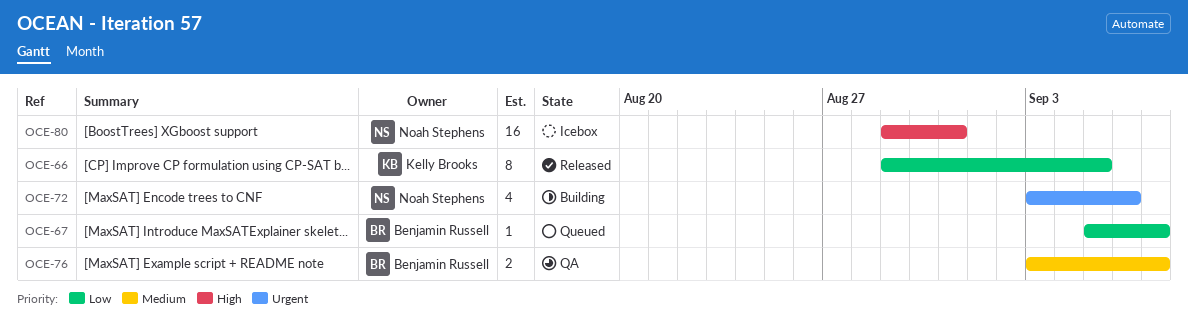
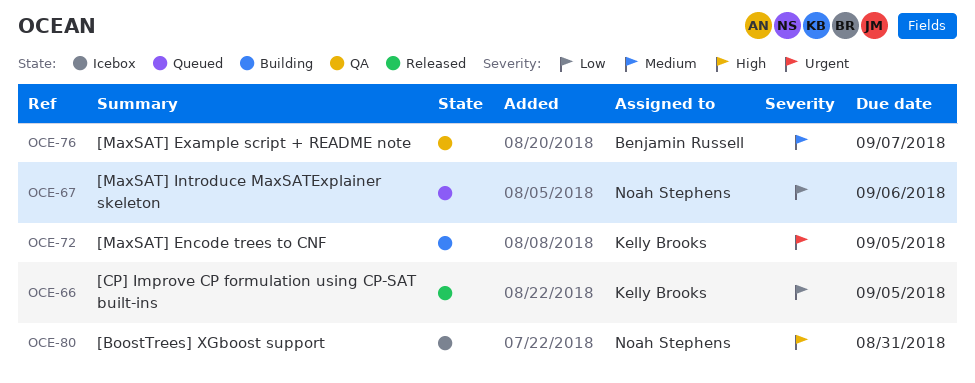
OCE-67, owner: Benjamin Russell -> Noah Stephens
OCE-67, due: Sep 7 -> Sep 6
OCE-72, owner: Noah Stephens -> Kelly Brooks
OCE-72, due: Sep 6 -> Sep 5

